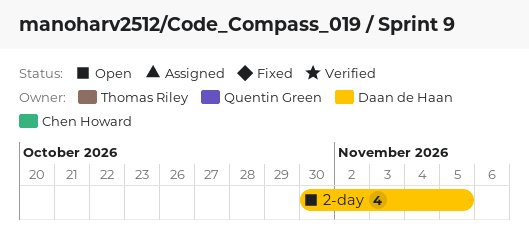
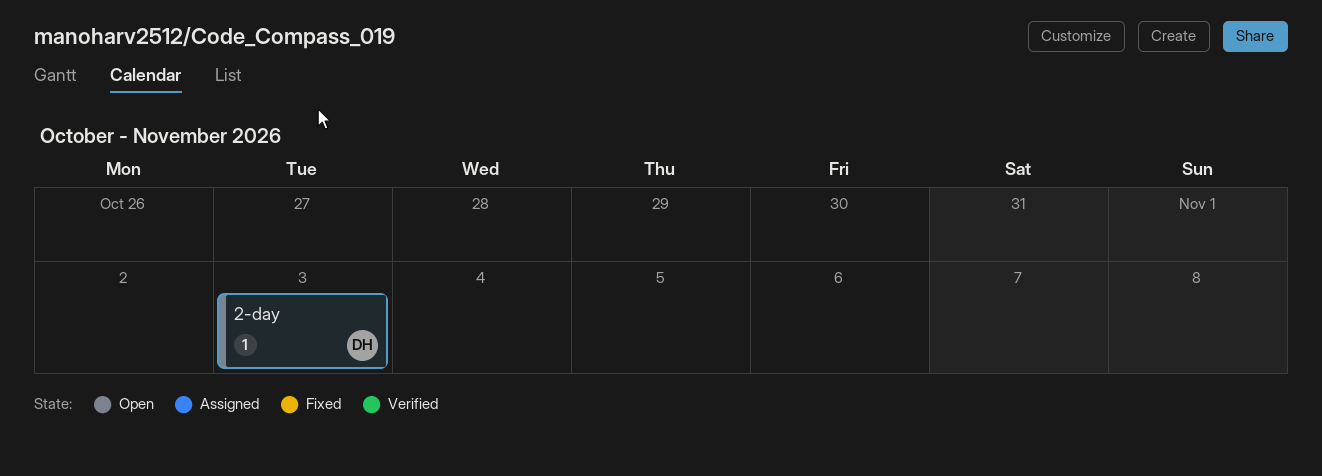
2-day, estimate: 4 -> 1
2-day, due: Nov 5 -> Nov 3

